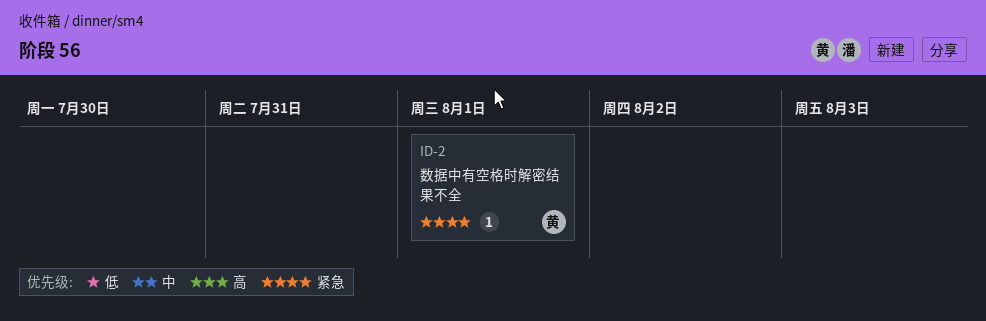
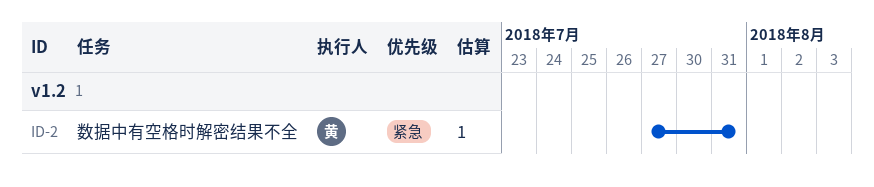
ID-2, due: Aug 1 -> Jul 31

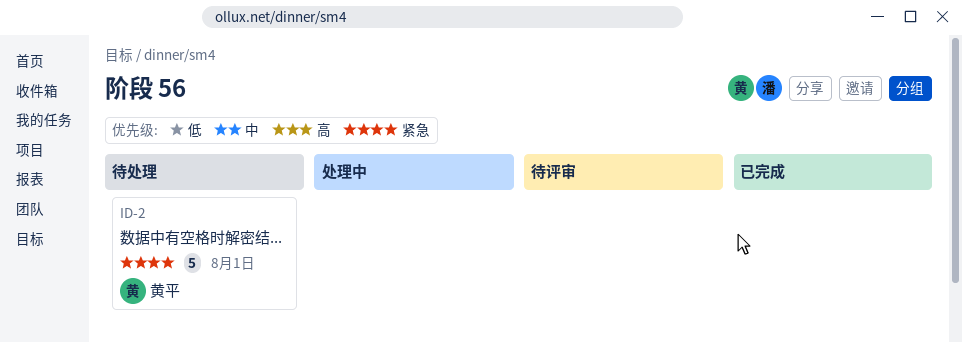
ID-2, estimate: 1 -> 5
ID-2, due: Jul 31 -> Aug 1

